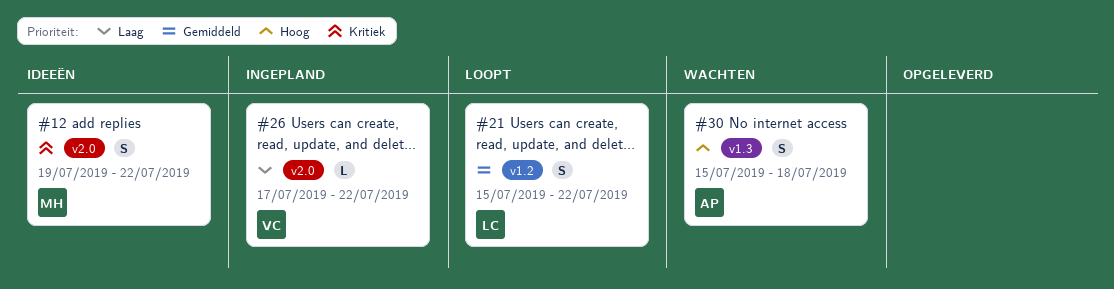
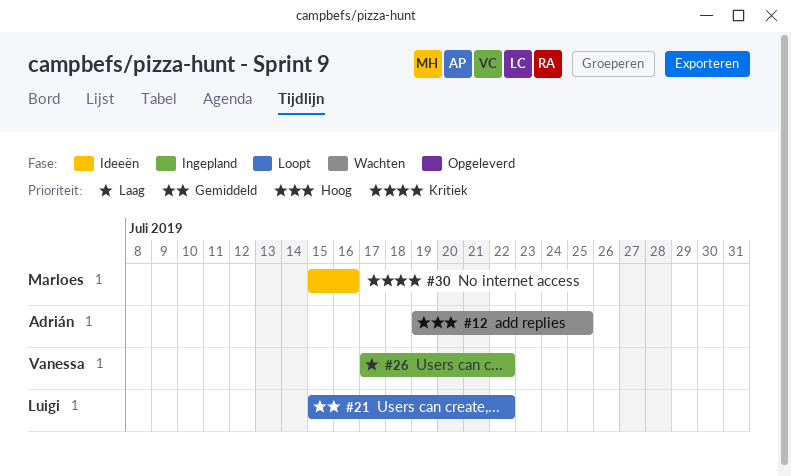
#12, status: Ideeën -> Wachten
#12, owner: Marloes -> Adrián
#12, priority: Kritiek -> Hoog
#12, due: Jul 22 -> Jul 25
#30, status: Wachten -> Ideeën
#30, owner: Adrián -> Marloes
#30, priority: Hoog -> Kritiek
#30, due: Jul 18 -> Jul 16

